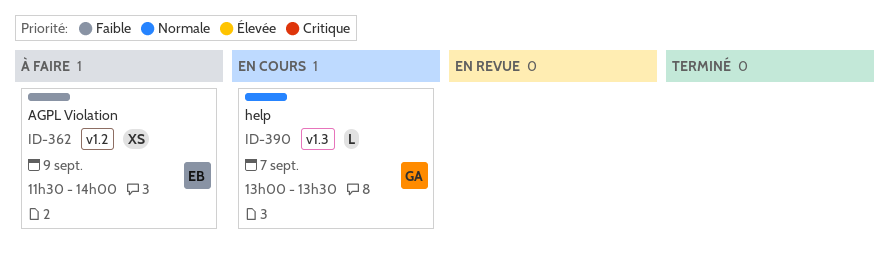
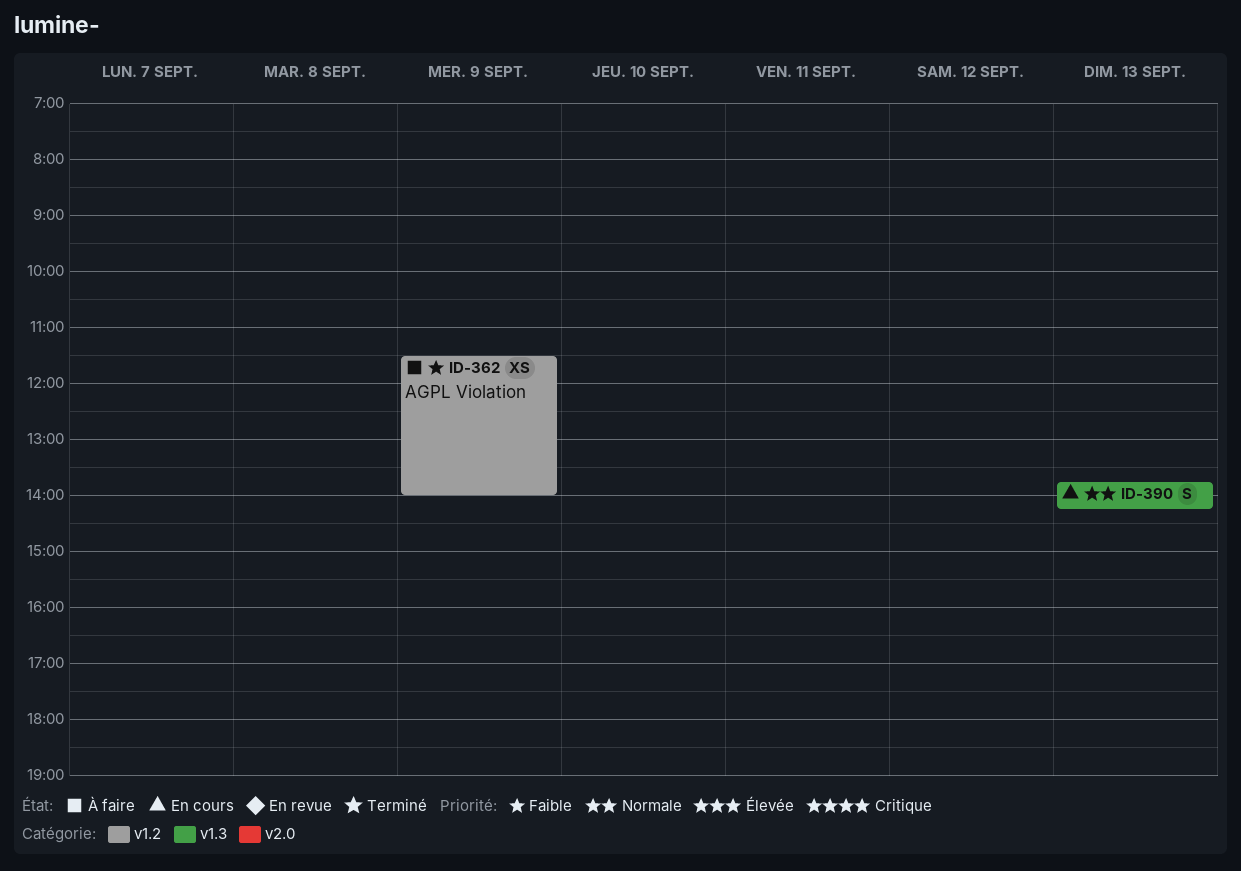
ID-390, estimate: L -> S
ID-390, day: Sep 7 -> Sep 13
ID-390, begins: 13:00 -> 13:45
ID-390, ends: 13:30 -> 14:15

